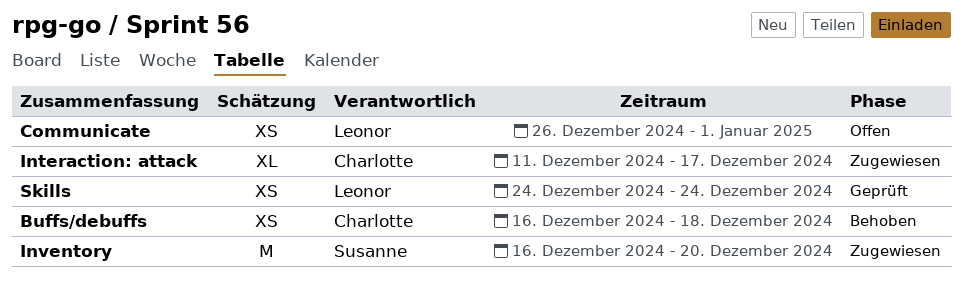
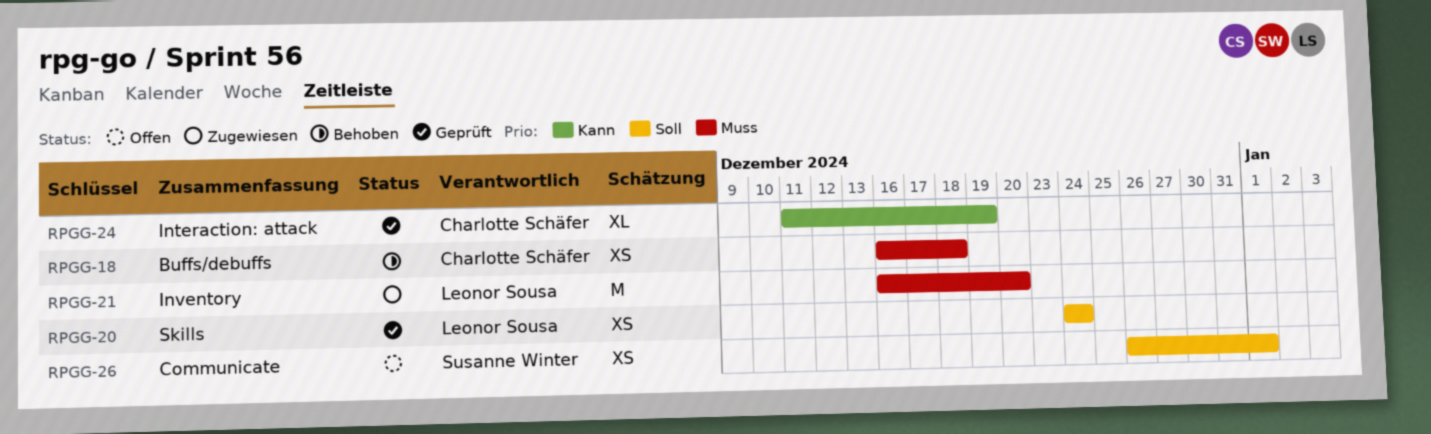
Communicate, owner: Leonor Sousa -> Susanne Winter
Interaction: attack, status: Zugewiesen -> Geprüft
Interaction: attack, due: Dec 17 -> Dec 19
Inventory, owner: Susanne Winter -> Leonor Sousa

